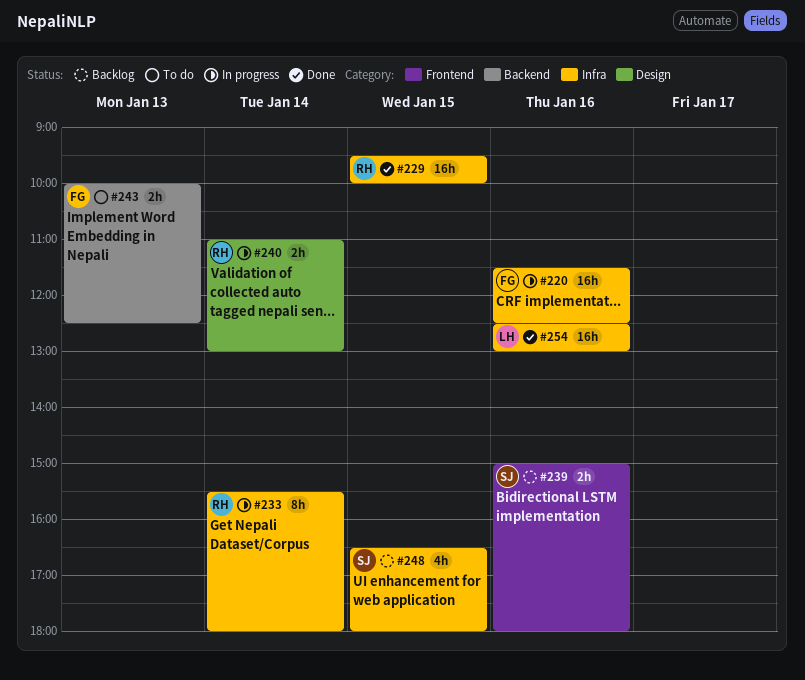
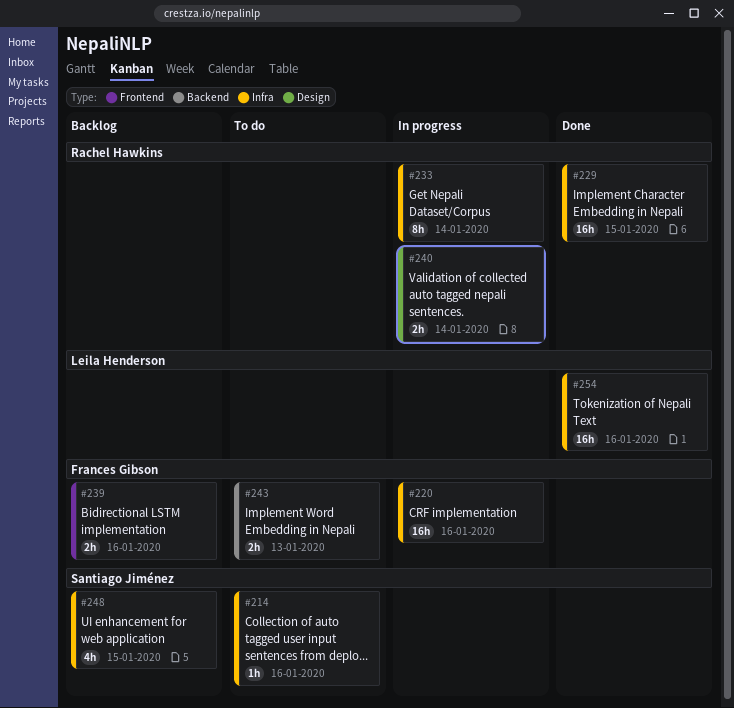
#214: none -> present
#239, owner: Santiago Jiménez -> Frances Gibson

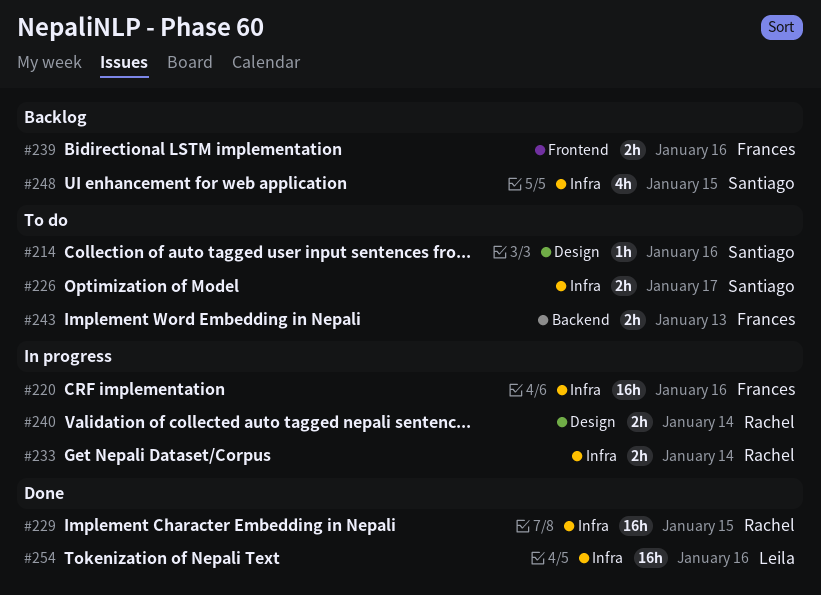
#214, label: Infra -> Design
#226: none -> present
#233, estimate: 8h -> 2h

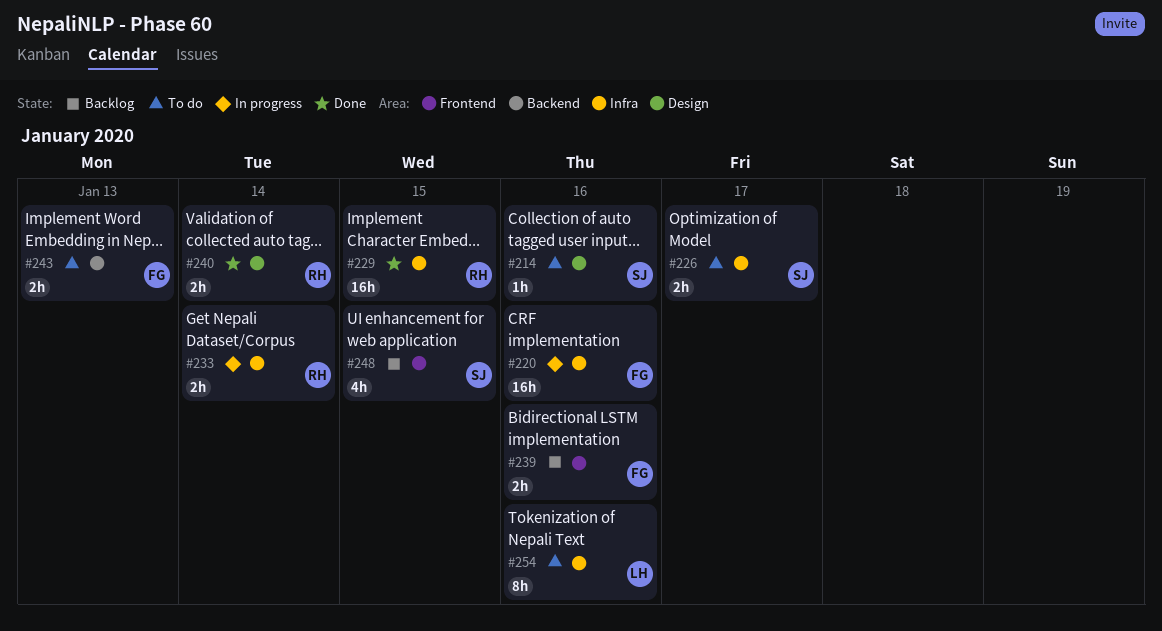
#240, status: In progress -> Done
#248, label: Infra -> Frontend
#254, status: Done -> To do
#254, estimate: 16h -> 8h

